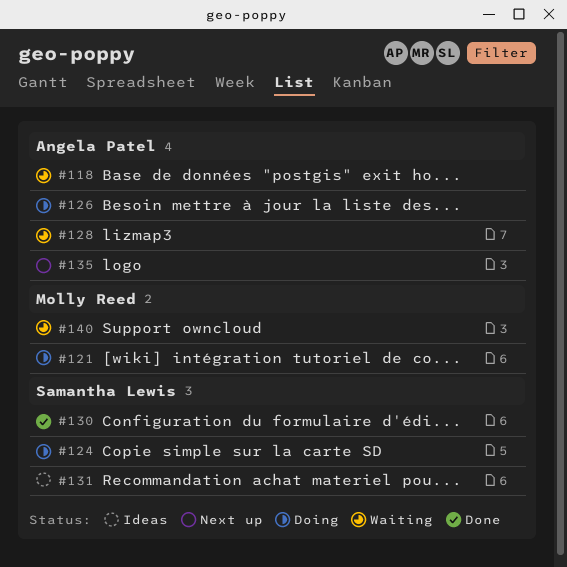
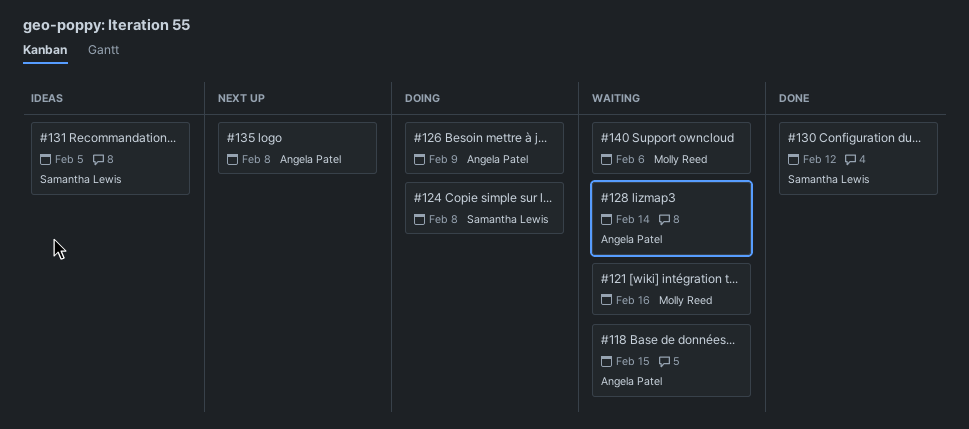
#121, status: Doing -> Waiting

